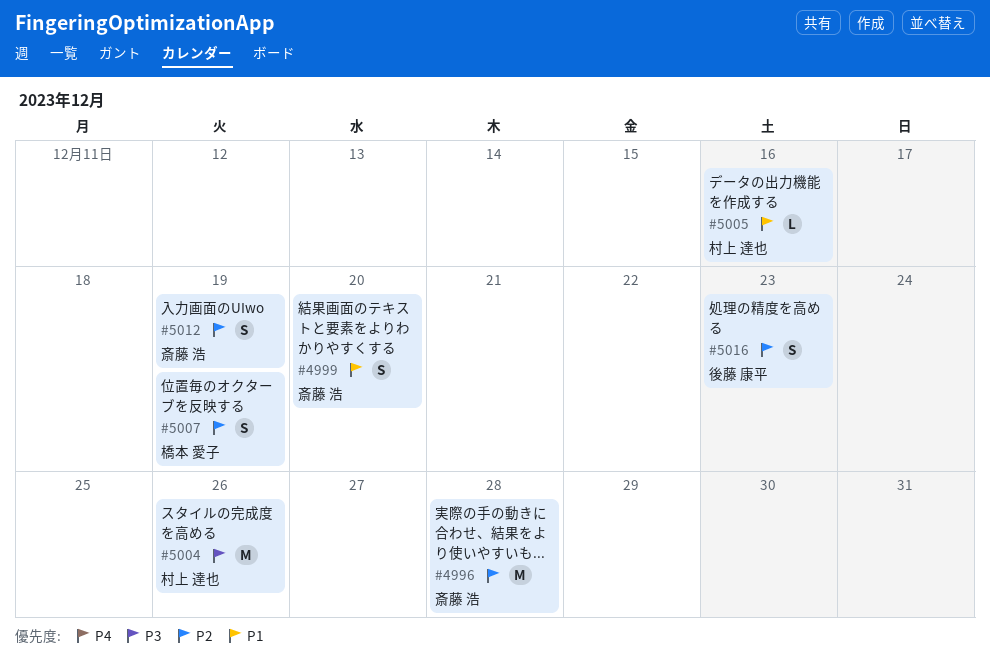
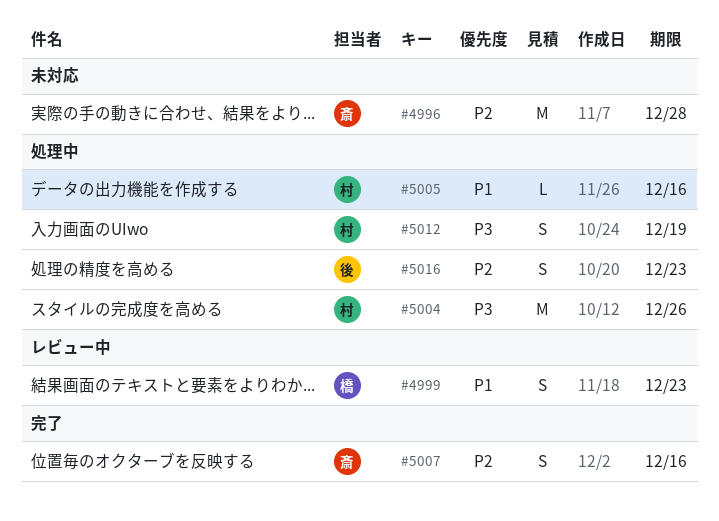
#4999, owner: 斎藤 浩 -> 橋本 愛子
#4999, due: Dec 20 -> Dec 23
#5007, owner: 橋本 愛子 -> 斎藤 浩
#5007, due: Dec 19 -> Dec 16
#5012, owner: 斎藤 浩 -> 村上 達也
#5012, priority: P2 -> P3

